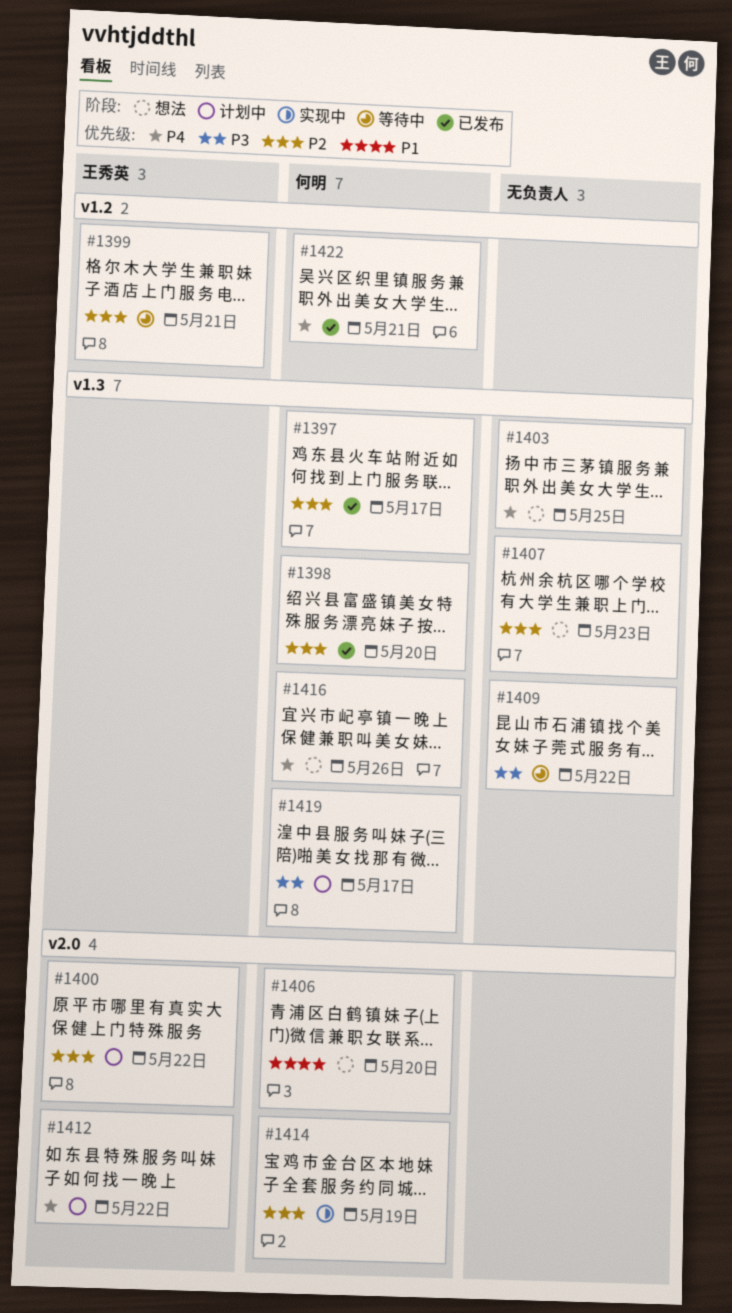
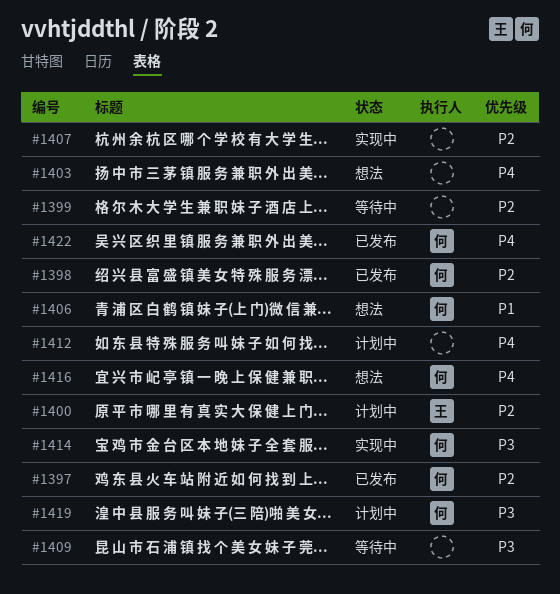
#1399, owner: 王秀英 -> none
#1407, status: 想法 -> 实现中
#1412, owner: 王秀英 -> none
#1414, priority: P2 -> P3

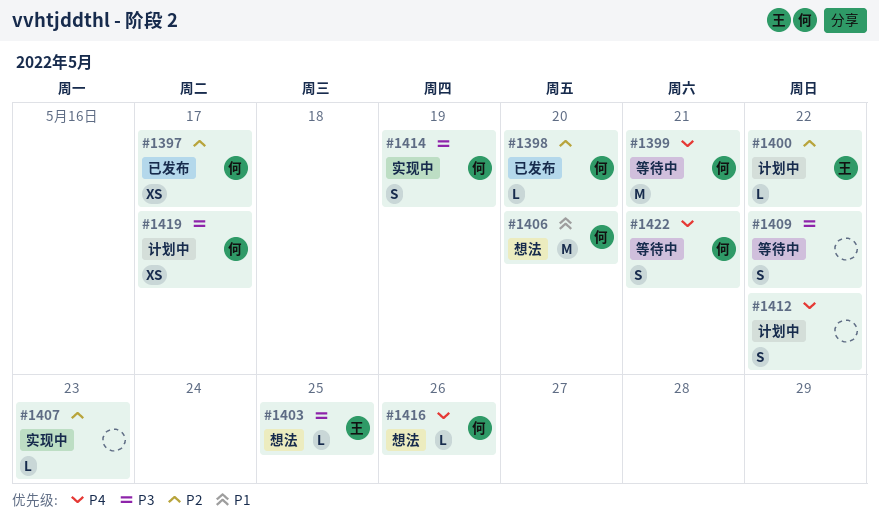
#1399, owner: none -> 何
#1399, priority: P2 -> P4
#1403, owner: none -> 王
#1403, priority: P4 -> P3
#1422, status: 已发布 -> 等待中

